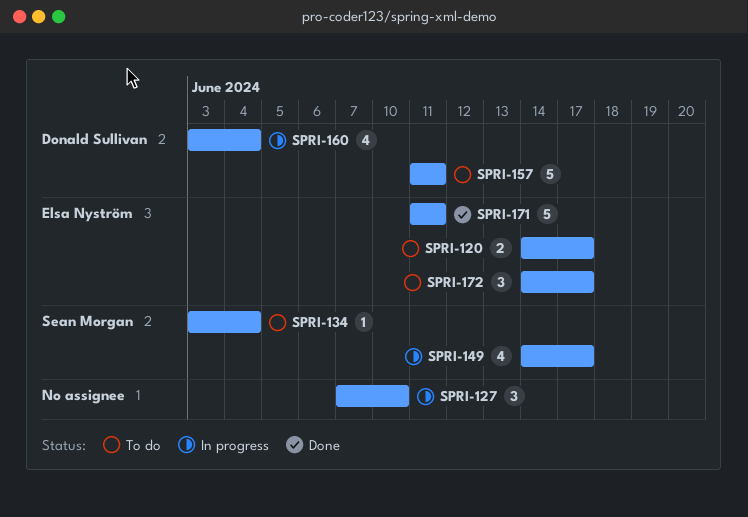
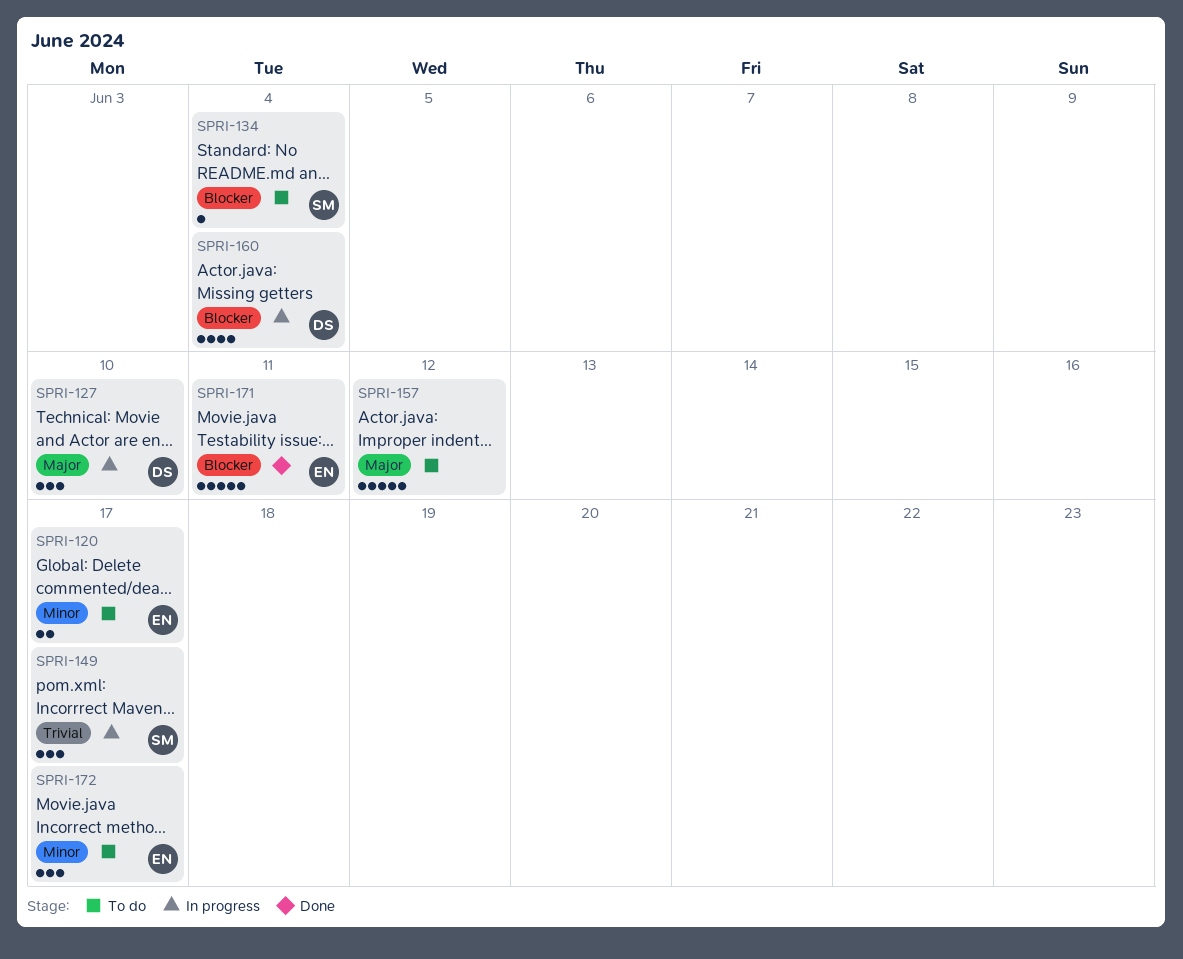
SPRI-127, owner: none -> Donald Sullivan
SPRI-149, estimate: 4 -> 3
SPRI-157, owner: Donald Sullivan -> none
SPRI-157, due: Jun 11 -> Jun 12

